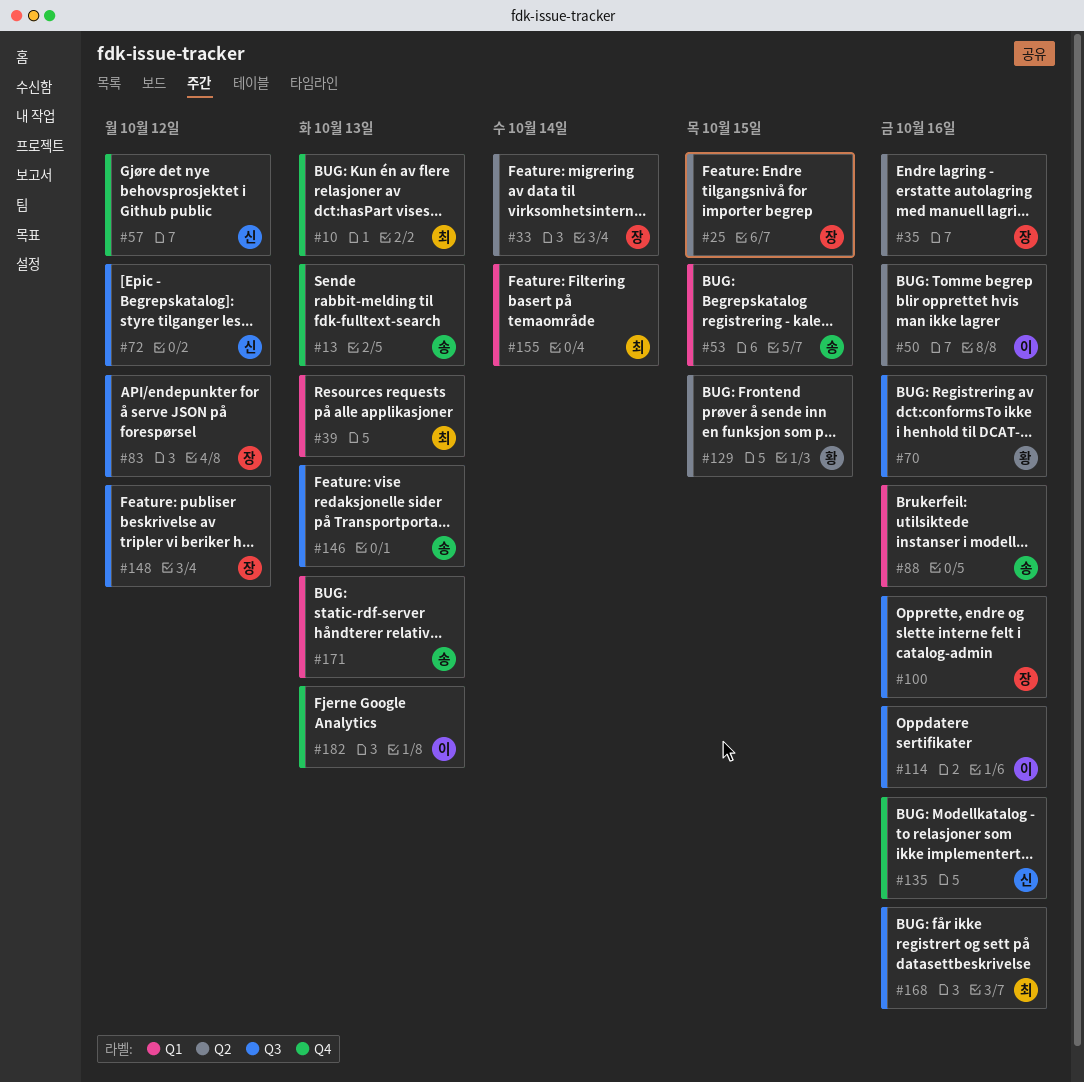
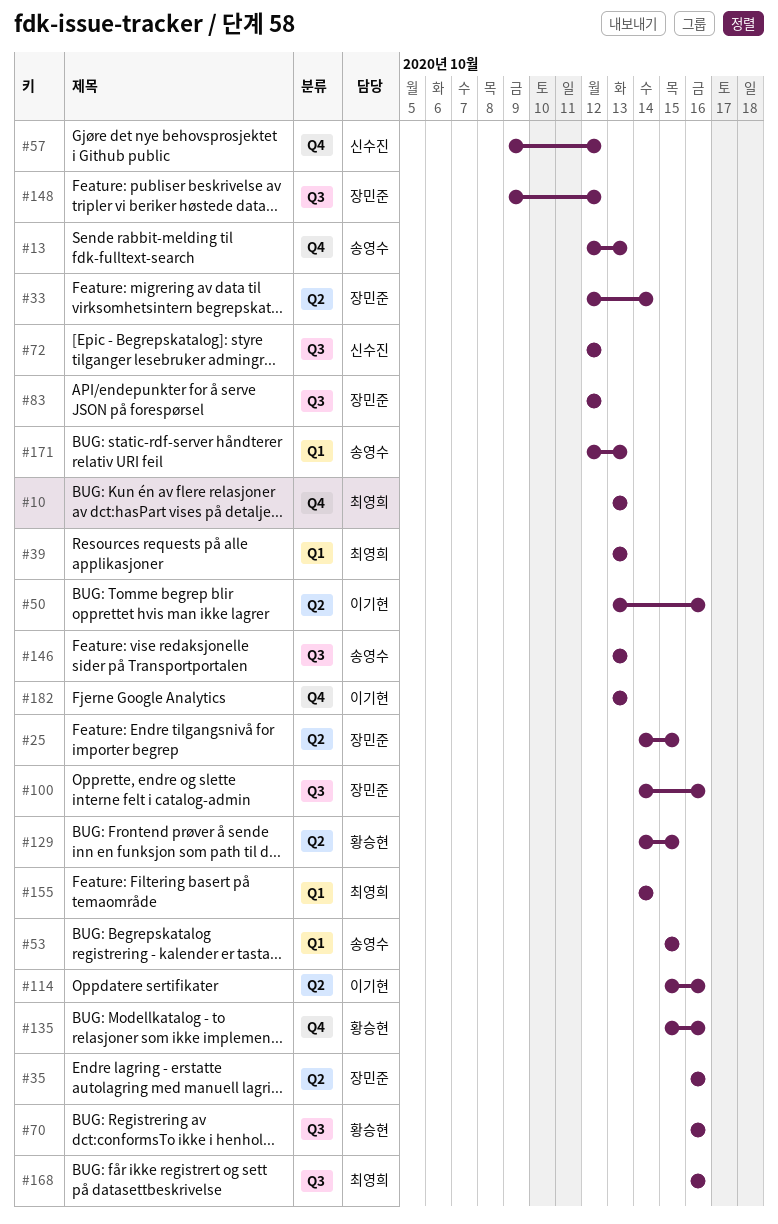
#88: present -> none
#114, label: Q3 -> Q2
#135, owner: 신수진 -> 황승현

